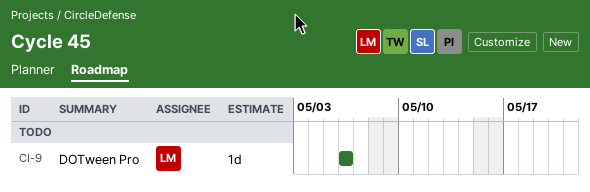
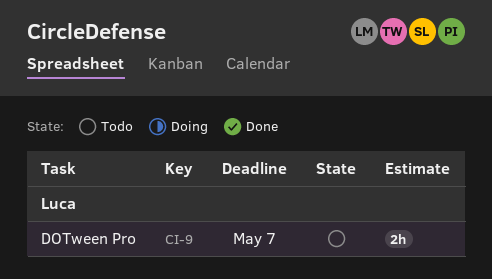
CI-9, estimate: 1d -> 2h
CI-9, due: May 6 -> May 7

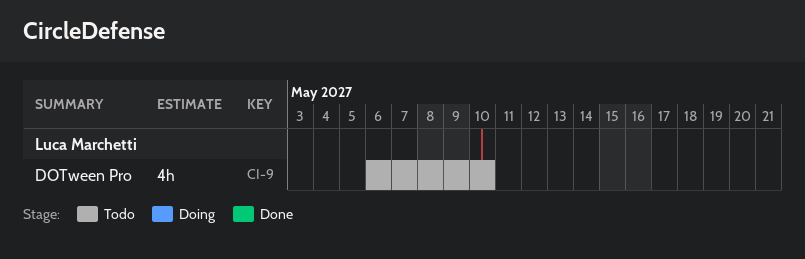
CI-9, estimate: 2h -> 4h
CI-9, due: May 7 -> May 10

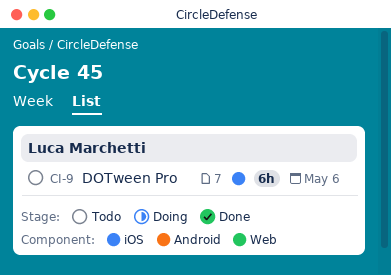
CI-9, estimate: 4h -> 6h
CI-9, due: May 10 -> May 6

